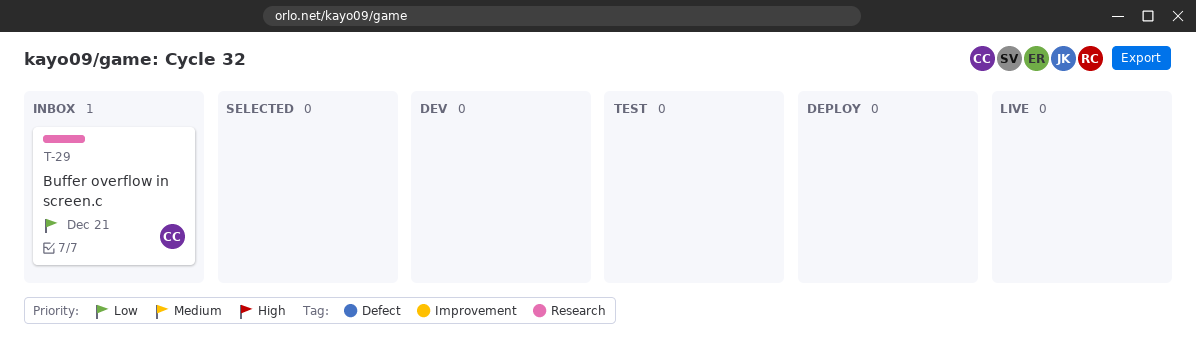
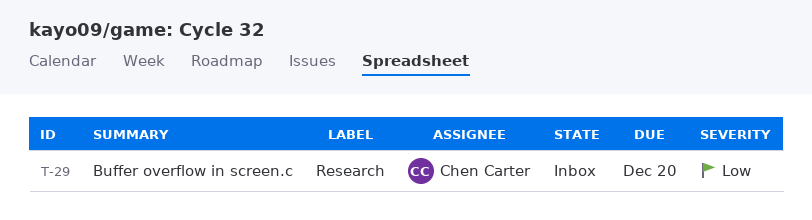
T-29, due: Dec 21 -> Dec 20

